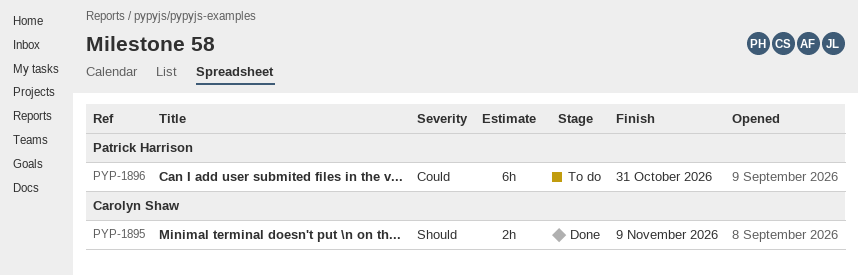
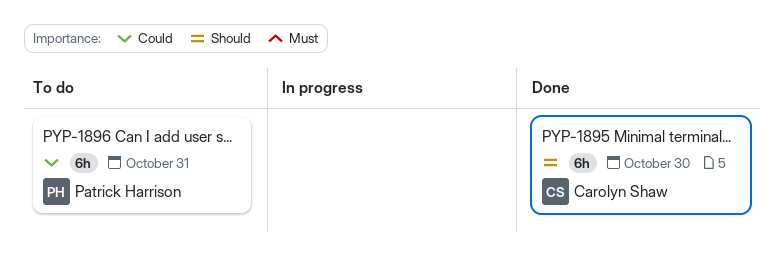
PYP-1895, estimate: 2h -> 6h
PYP-1895, due: Nov 9 -> Oct 30

